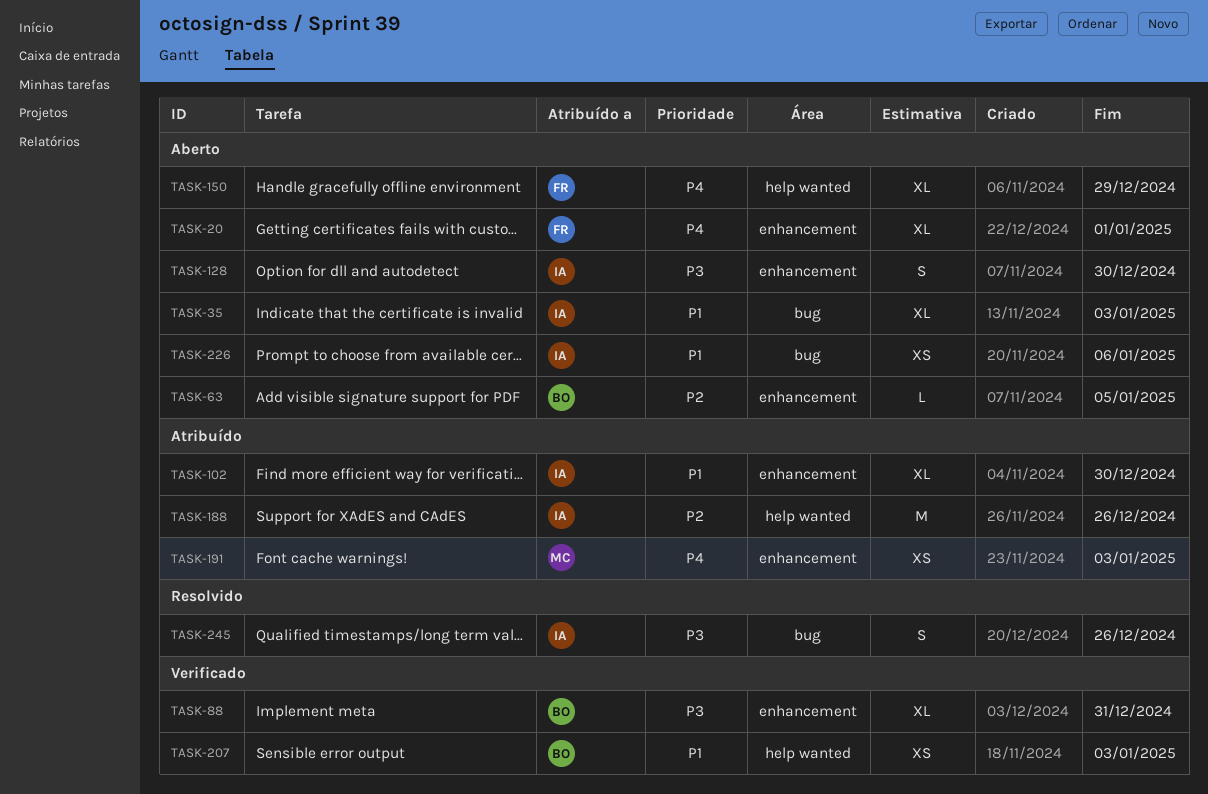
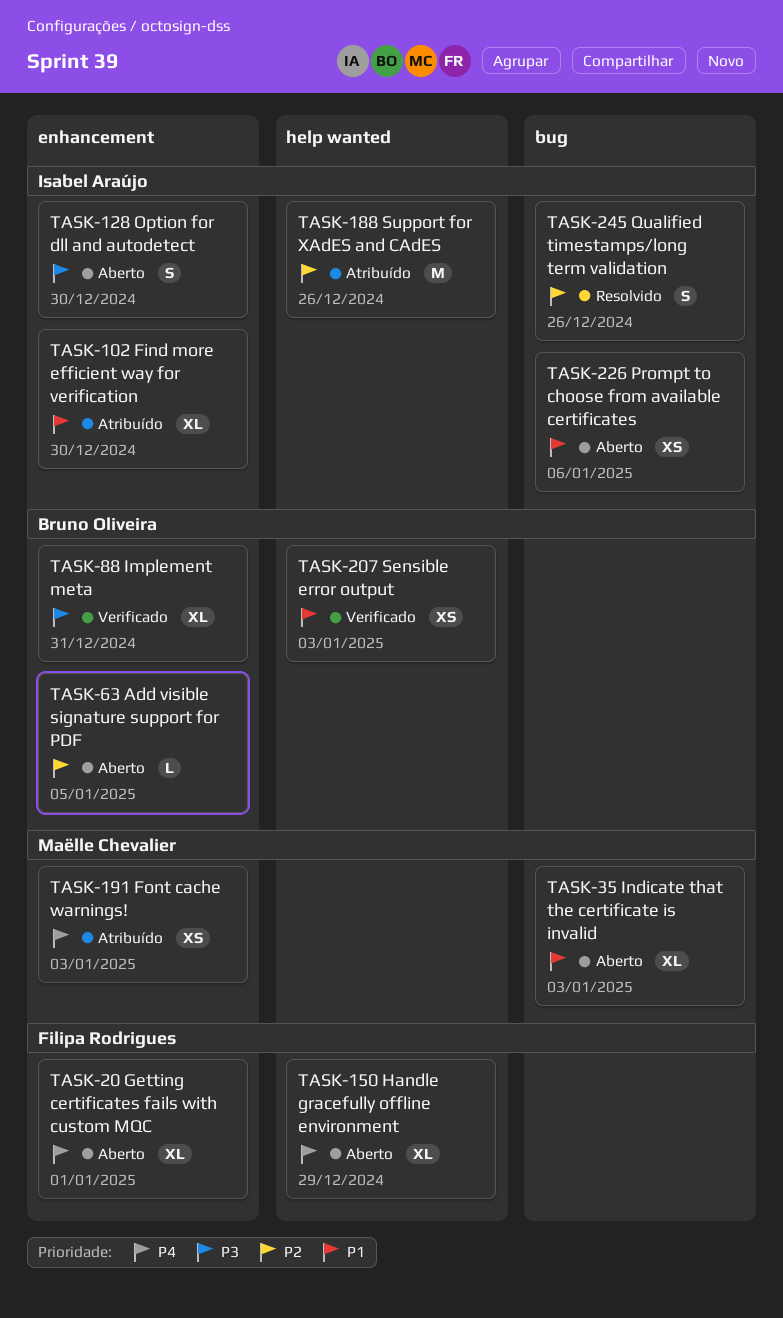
TASK-35, owner: Isabel Araújo -> Maëlle Chevalier
TASK-245, priority: P3 -> P2

